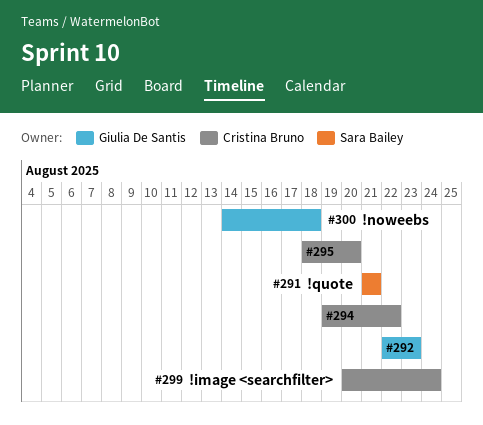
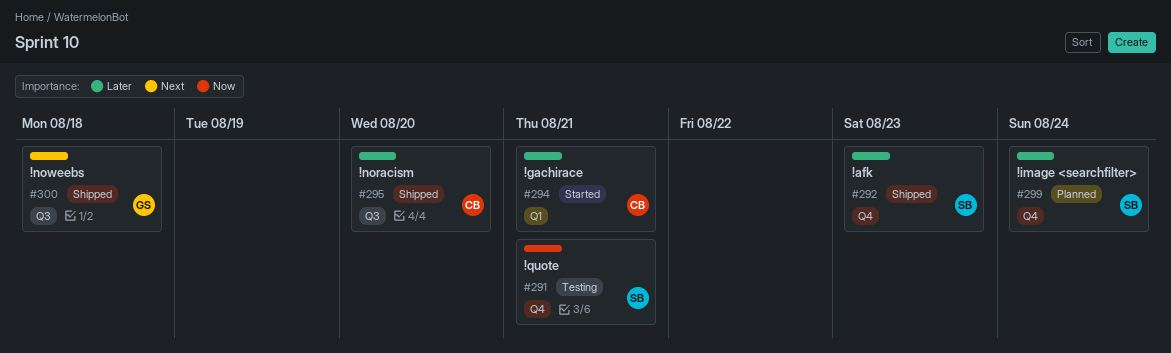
#292, owner: Giulia De Santis -> Sara Bailey
#294, due: Aug 22 -> Aug 21
#299, owner: Cristina Bruno -> Sara Bailey

